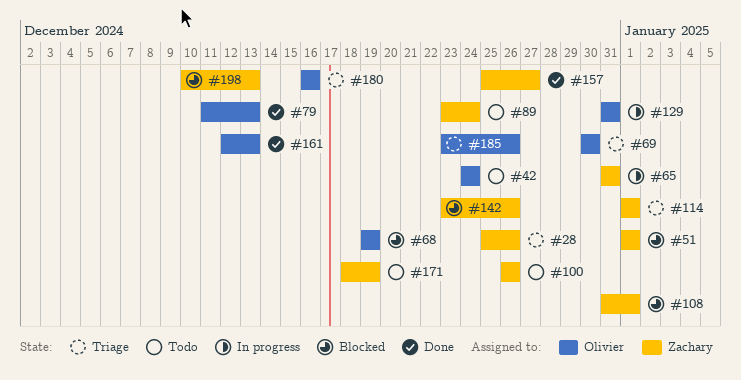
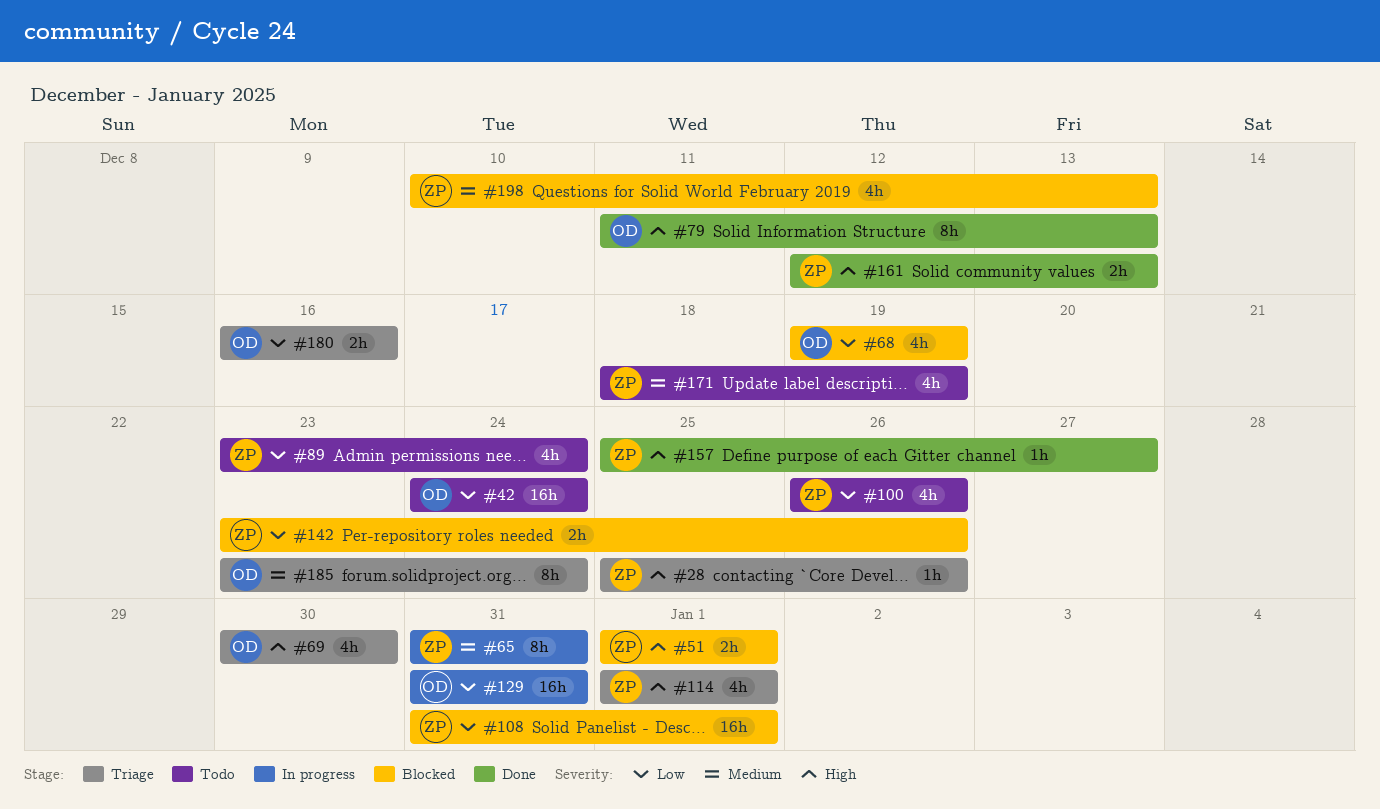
#161, owner: Olivier -> Zachary
#185, due: Dec 26 -> Dec 24

